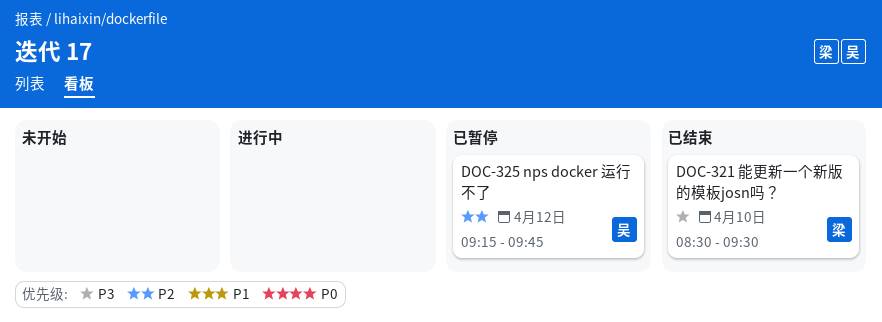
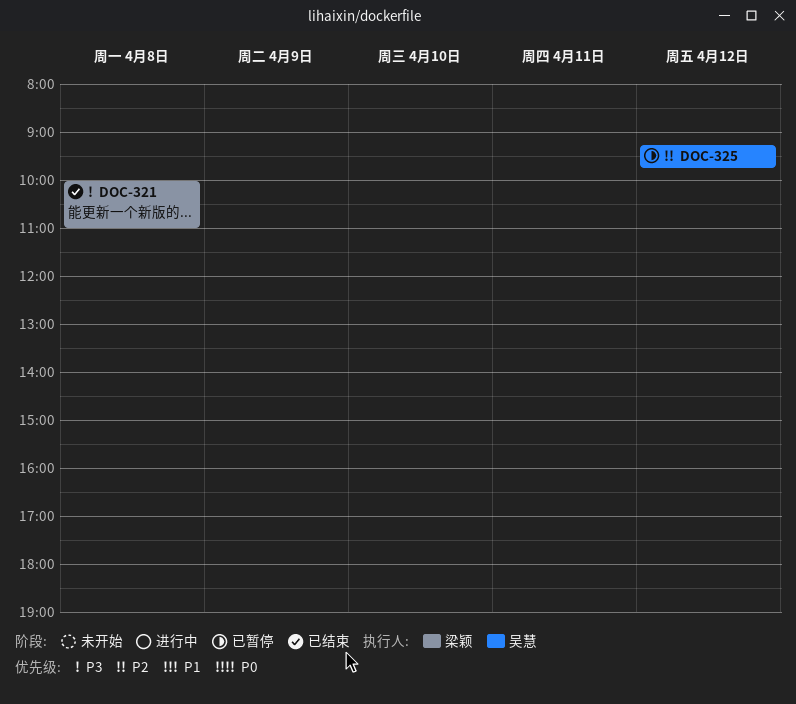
DOC-321, day: Apr 10 -> Apr 8
DOC-321, begins: 08:30 -> 10:00
DOC-321, ends: 09:30 -> 11:00

